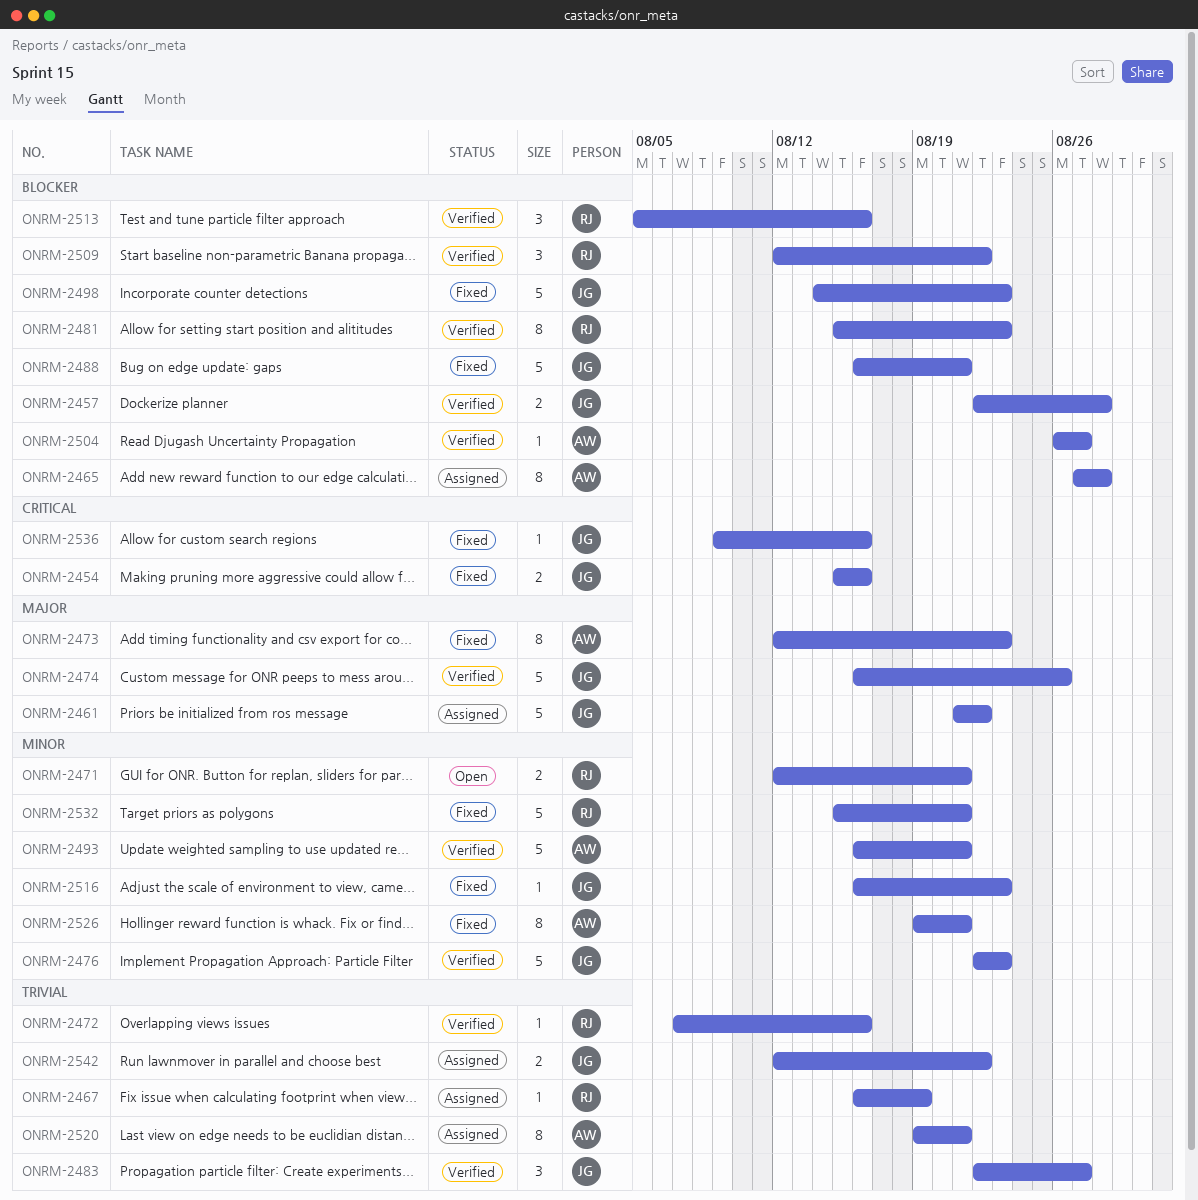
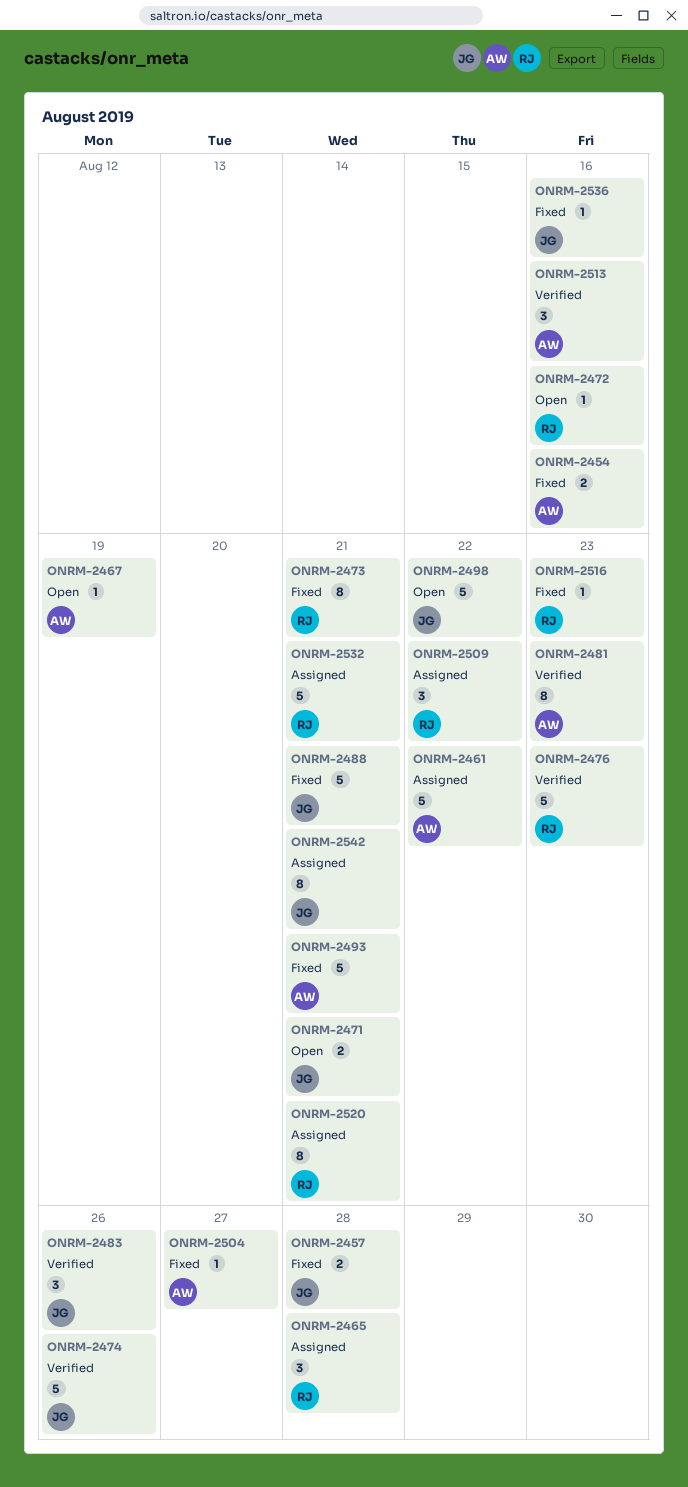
ONRM-2454, owner: JG -> AW
ONRM-2457, status: Verified -> Fixed
ONRM-2461, owner: JG -> AW
ONRM-2465, owner: AW -> RJ
ONRM-2465, estimate: 8 -> 3
ONRM-2467, status: Assigned -> Open
ONRM-2467, owner: RJ -> AW
ONRM-2471, owner: RJ -> JG
ONRM-2472, status: Verified -> Open
ONRM-2473, owner: AW -> RJ
ONRM-2473, due: Aug 23 -> Aug 21
ONRM-2476, owner: JG -> RJ
ONRM-2481, owner: RJ -> AW
ONRM-2483, due: Aug 27 -> Aug 26
ONRM-2493, status: Verified -> Fixed
ONRM-2498, status: Fixed -> Open
ONRM-2498, due: Aug 23 -> Aug 22
ONRM-2504, status: Verified -> Fixed
ONRM-2509, status: Verified -> Assigned
ONRM-2513, owner: RJ -> AW
ONRM-2516, owner: JG -> RJ
ONRM-2520, owner: AW -> RJ
ONRM-2526: present -> none
ONRM-2532, status: Fixed -> Assigned
ONRM-2542, estimate: 2 -> 8
ONRM-2542, due: Aug 22 -> Aug 21

